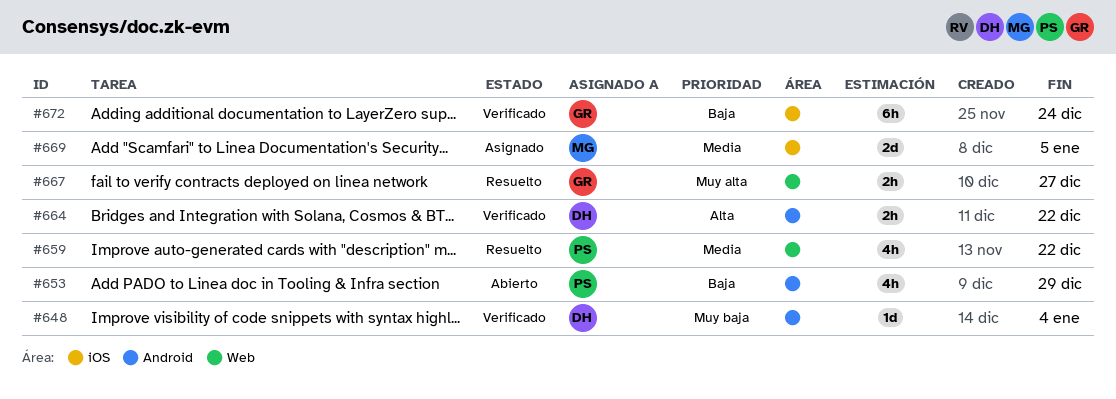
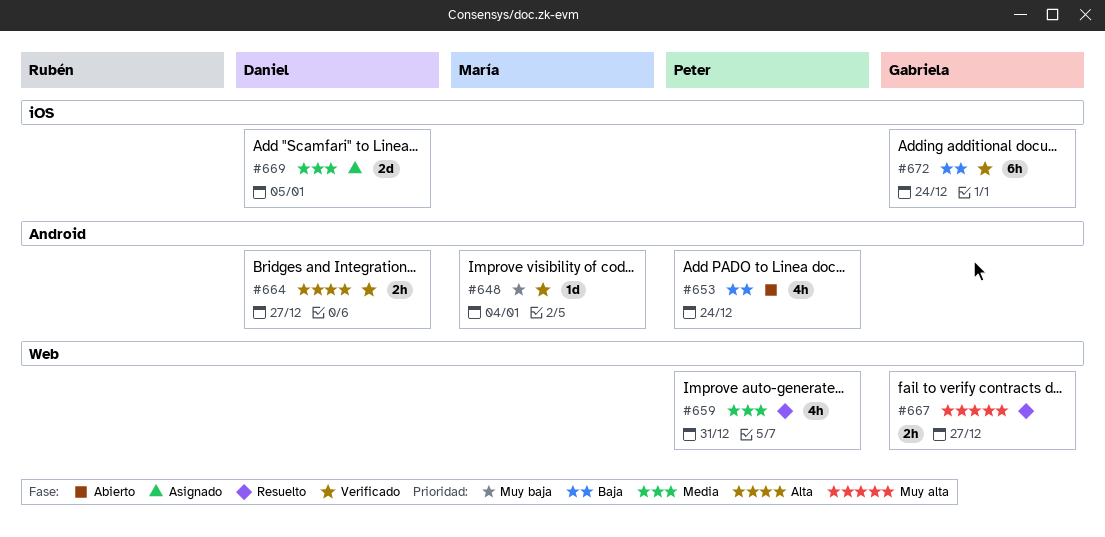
#648, owner: Daniel -> María
#653, due: Dec 29 -> Dec 24
#659, due: Dec 22 -> Dec 31
#664, due: Dec 22 -> Dec 27
#669, owner: María -> Daniel

